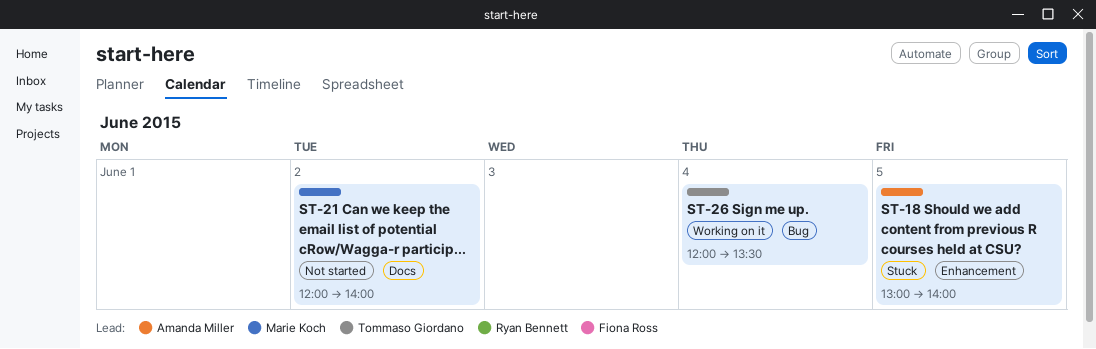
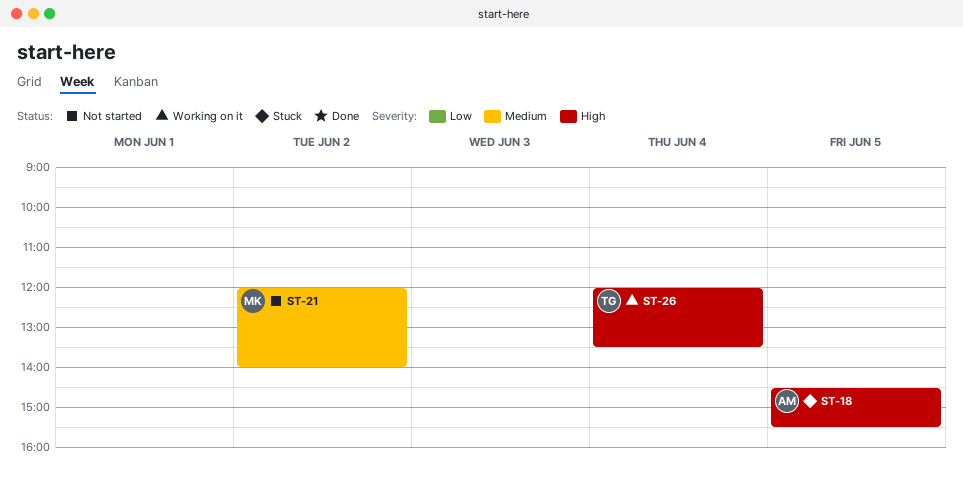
ST-18, begins: 13:00 -> 14:30
ST-18, ends: 14:00 -> 15:30

